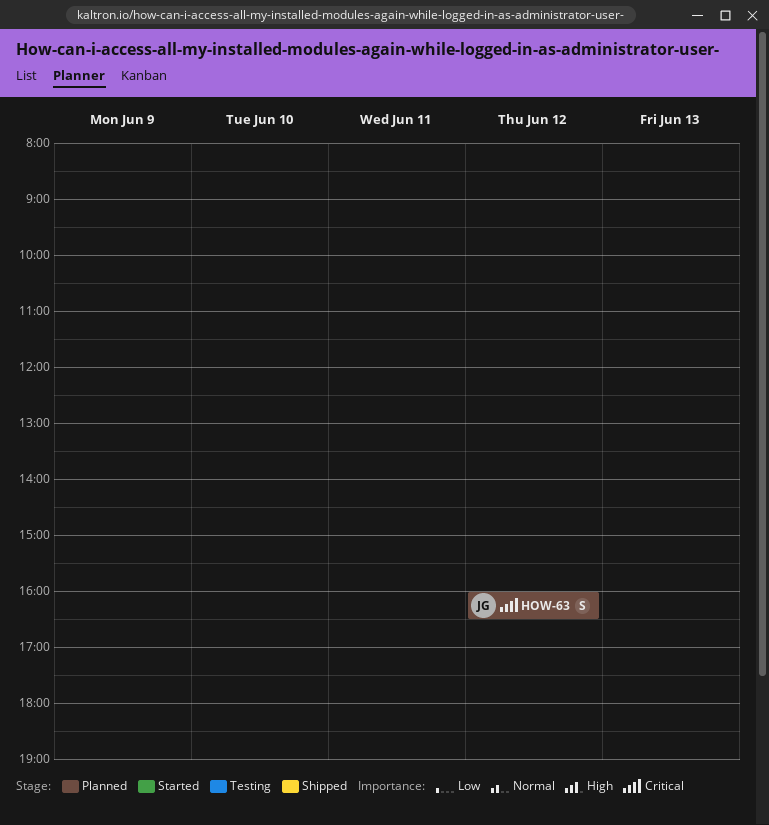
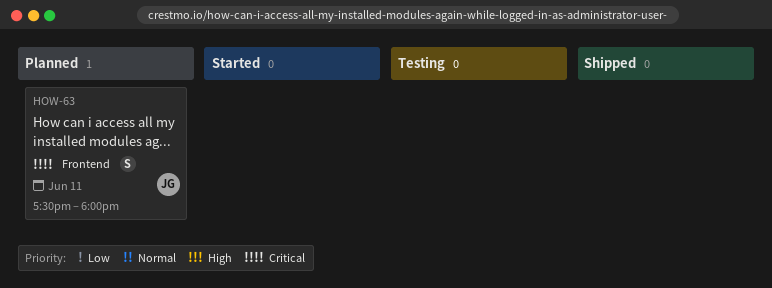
HOW-63, day: Jun 12 -> Jun 11
HOW-63, begins: 16:00 -> 17:30
HOW-63, ends: 16:30 -> 18:00

